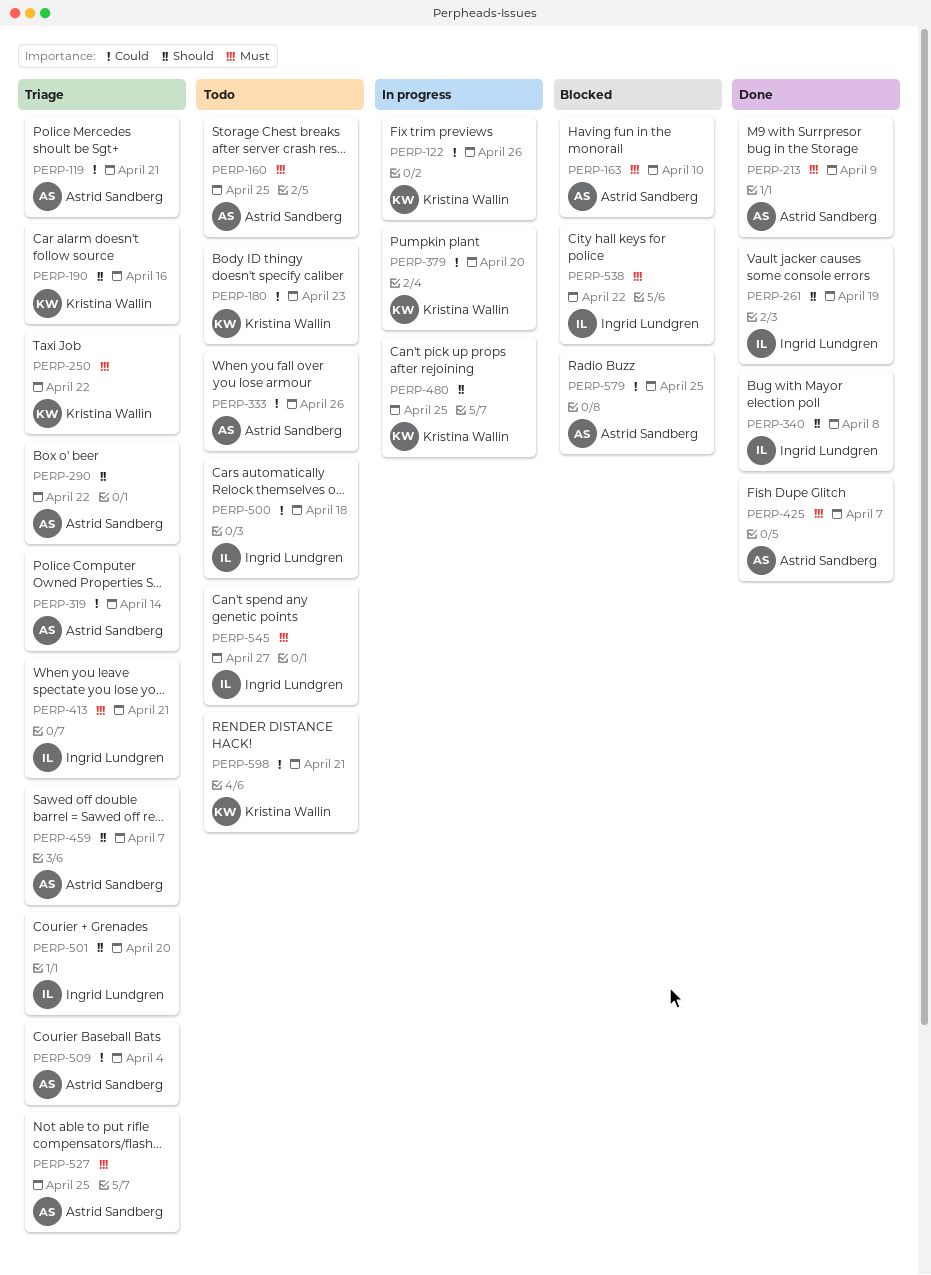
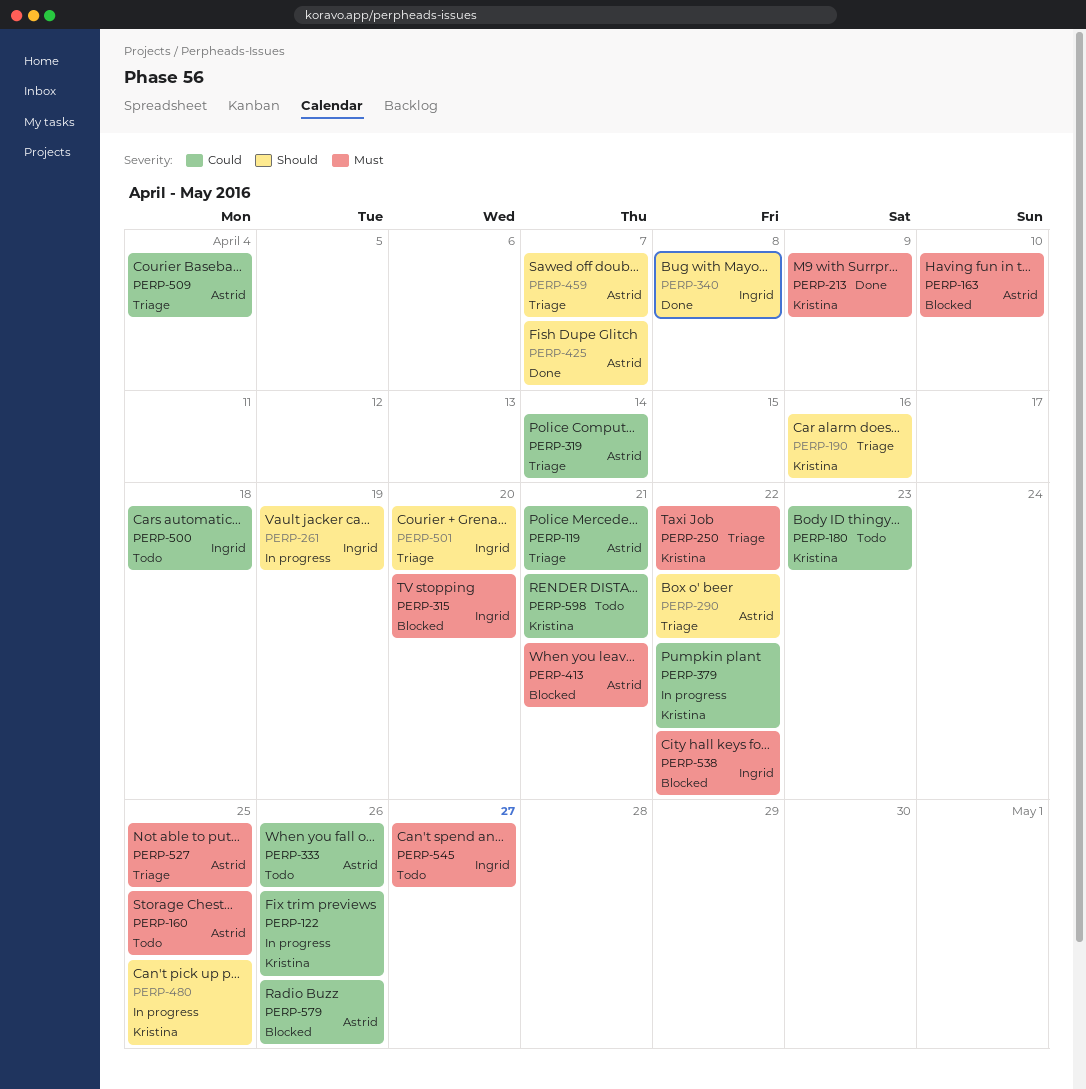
PERP-213, owner: Astrid Sandberg -> Kristina Wallin
PERP-261, status: Done -> In progress
PERP-315: none -> present
PERP-379, due: Apr 20 -> Apr 22
PERP-413, status: Triage -> Blocked
PERP-413, owner: Ingrid Lundgren -> Astrid Sandberg
PERP-425, priority: Must -> Should
PERP-579, due: Apr 25 -> Apr 26

